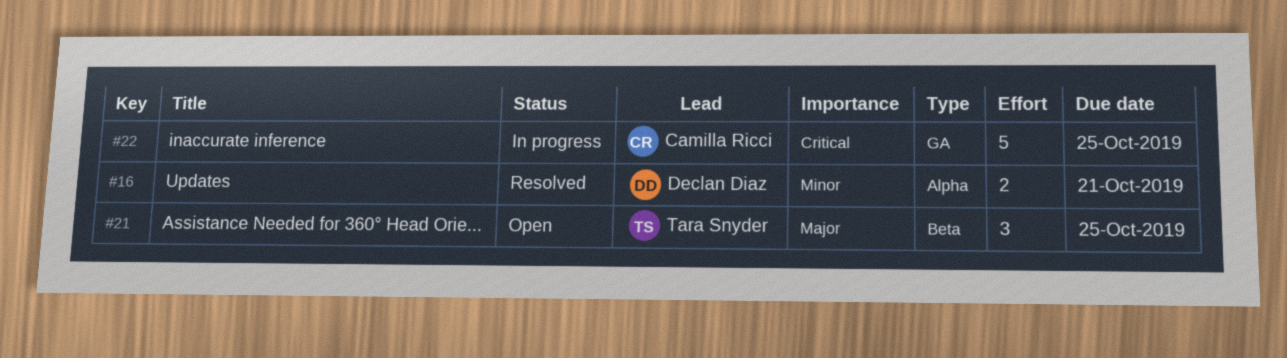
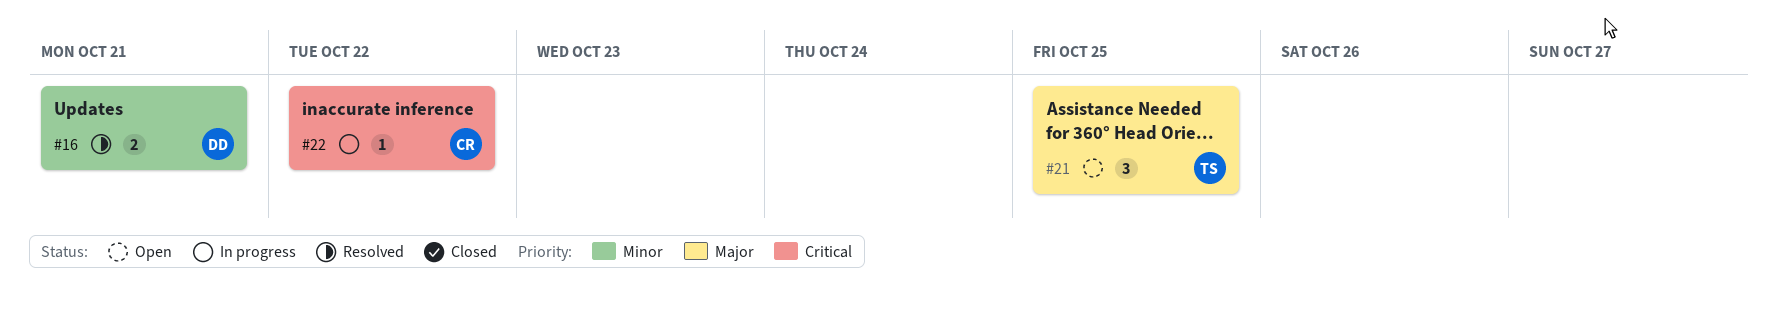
#22, estimate: 5 -> 1
#22, due: Oct 25 -> Oct 22

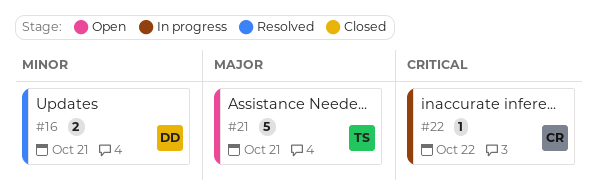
#21, estimate: 3 -> 5
#21, due: Oct 25 -> Oct 21

